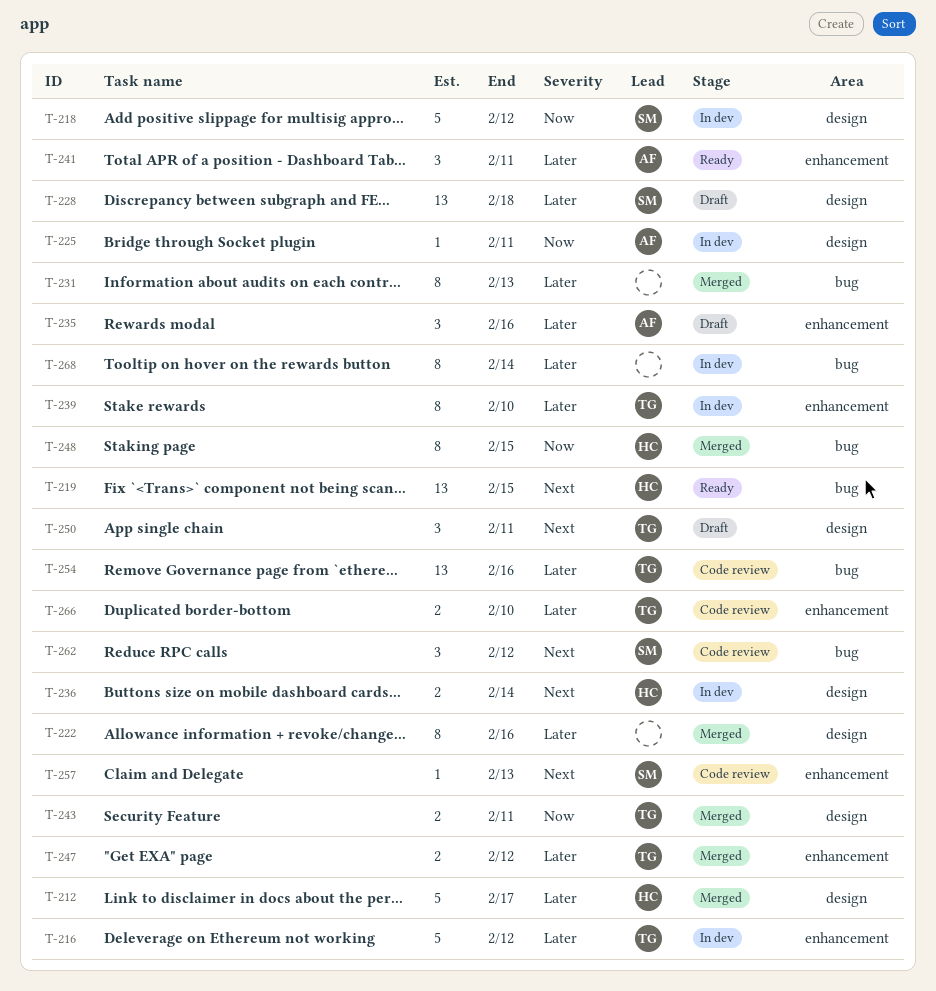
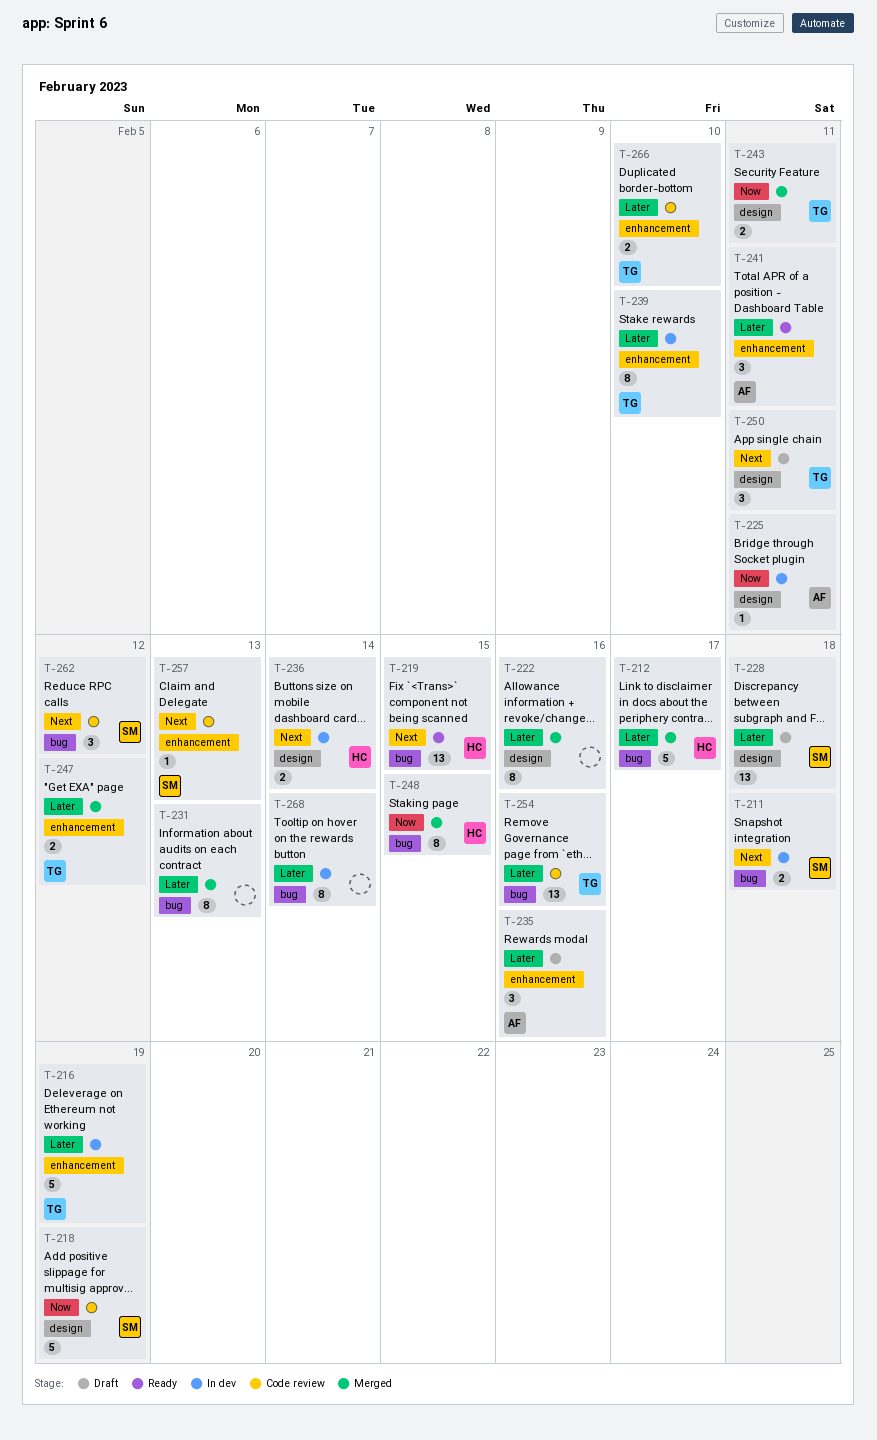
T-211: none -> present
T-212, label: design -> bug
T-216, due: Feb 12 -> Feb 19
T-218, status: In dev -> Code review
T-218, due: Feb 12 -> Feb 19

